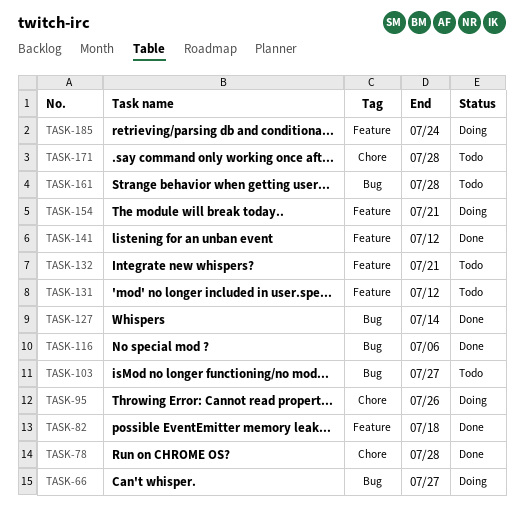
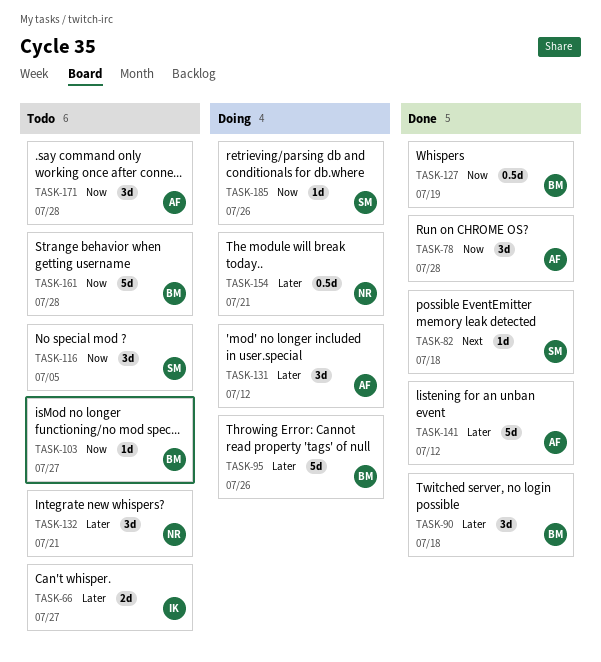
TASK-66, status: Doing -> Todo
TASK-90: none -> present
TASK-116, status: Done -> Todo
TASK-116, due: Jul 6 -> Jul 5
TASK-127, due: Jul 14 -> Jul 19
TASK-131, status: Todo -> Doing
TASK-185, due: Jul 24 -> Jul 26

